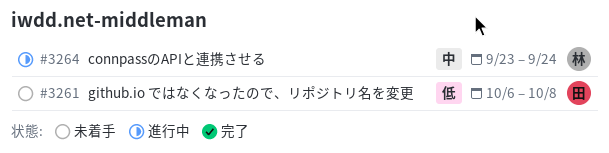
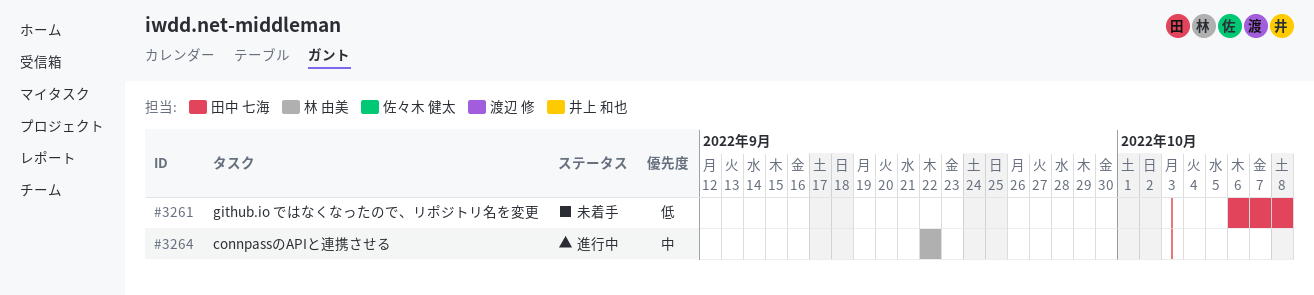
#3264, start: Sep 23 -> Sep 22
#3264, due: Sep 24 -> Sep 22

